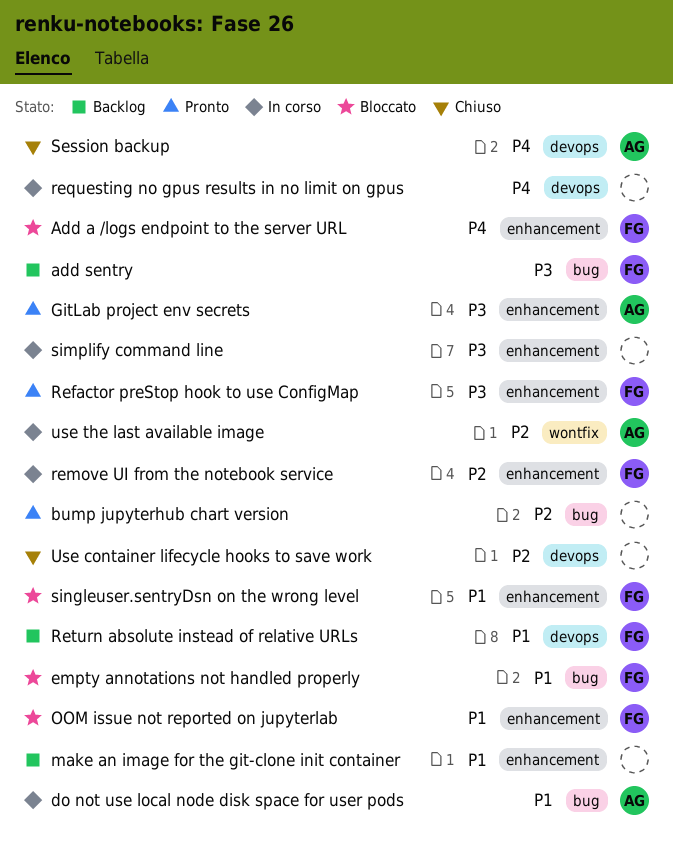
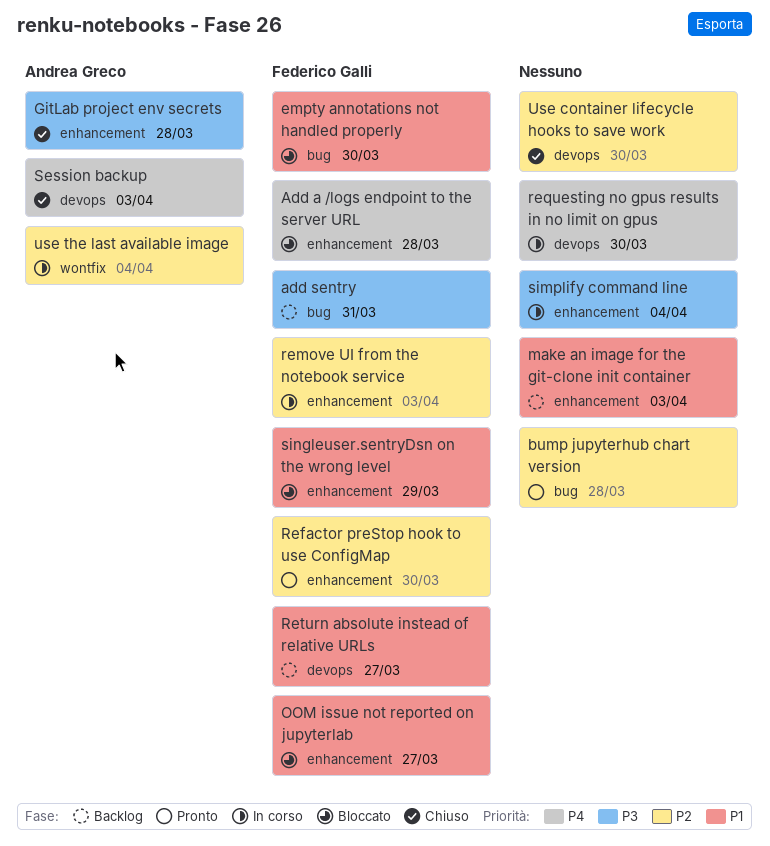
do not use local node disk space for user pods: present -> none
GitLab project env secrets, status: Pronto -> Chiuso
Refactor preStop hook to use ConfigMap, priority: P3 -> P2

